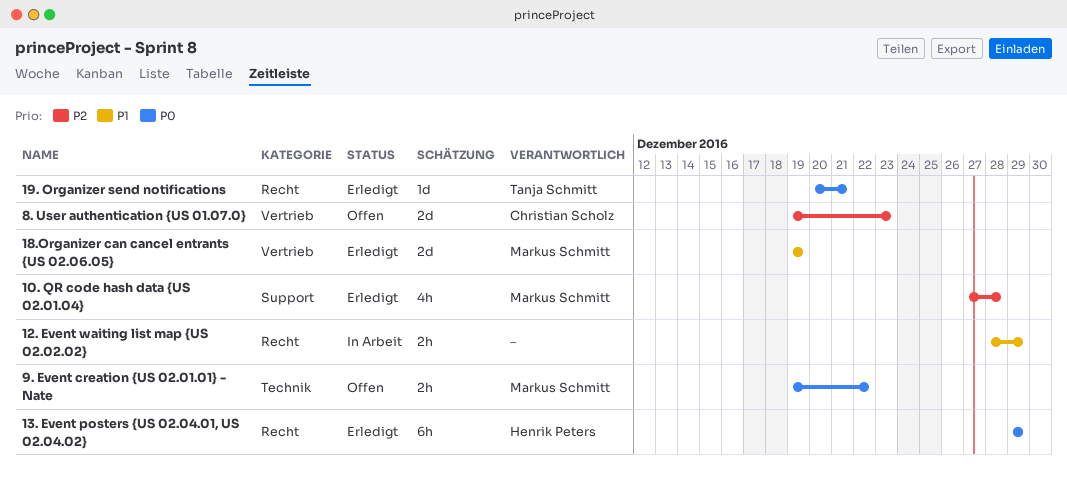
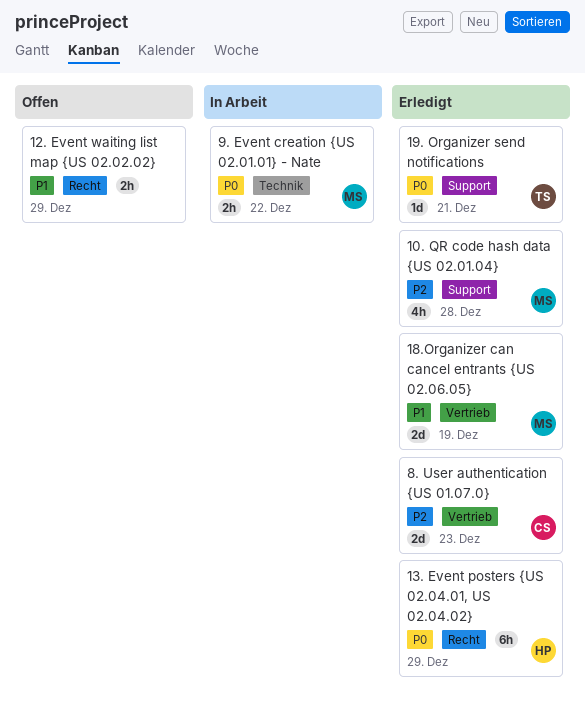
12. Event waiting list map {US 02.02.02}, status: In Arbeit -> Offen
19. Organizer send notifications, label: Recht -> Support
8. User authentication {US 01.07.0}, status: Offen -> Erledigt
9. Event creation {US 02.01.01} - Nate, status: Offen -> In Arbeit

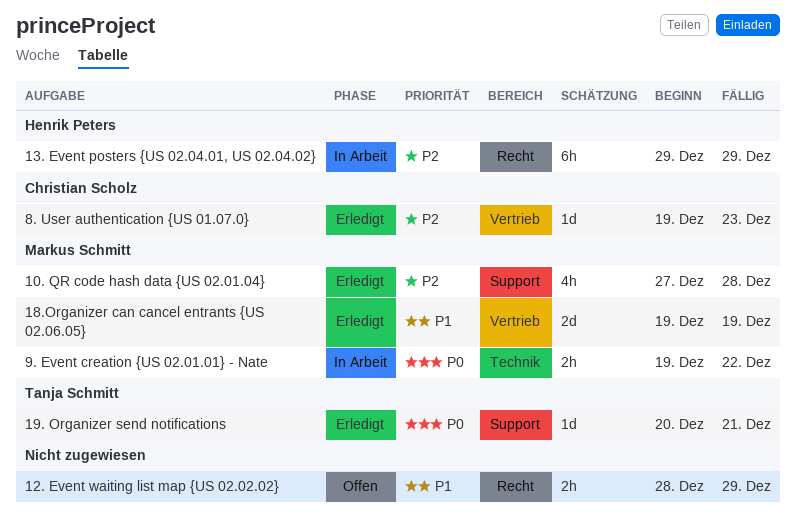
13. Event posters {US 02.04.01, US 02.04.02}, status: Erledigt -> In Arbeit
13. Event posters {US 02.04.01, US 02.04.02}, priority: P0 -> P2
8. User authentication {US 01.07.0}, estimate: 2d -> 1d

